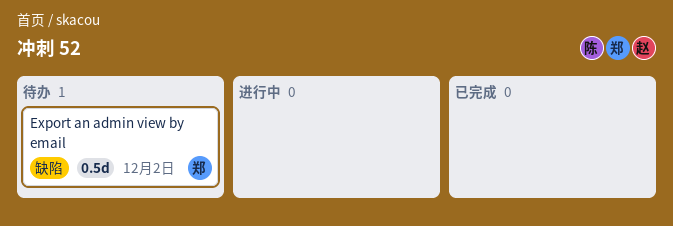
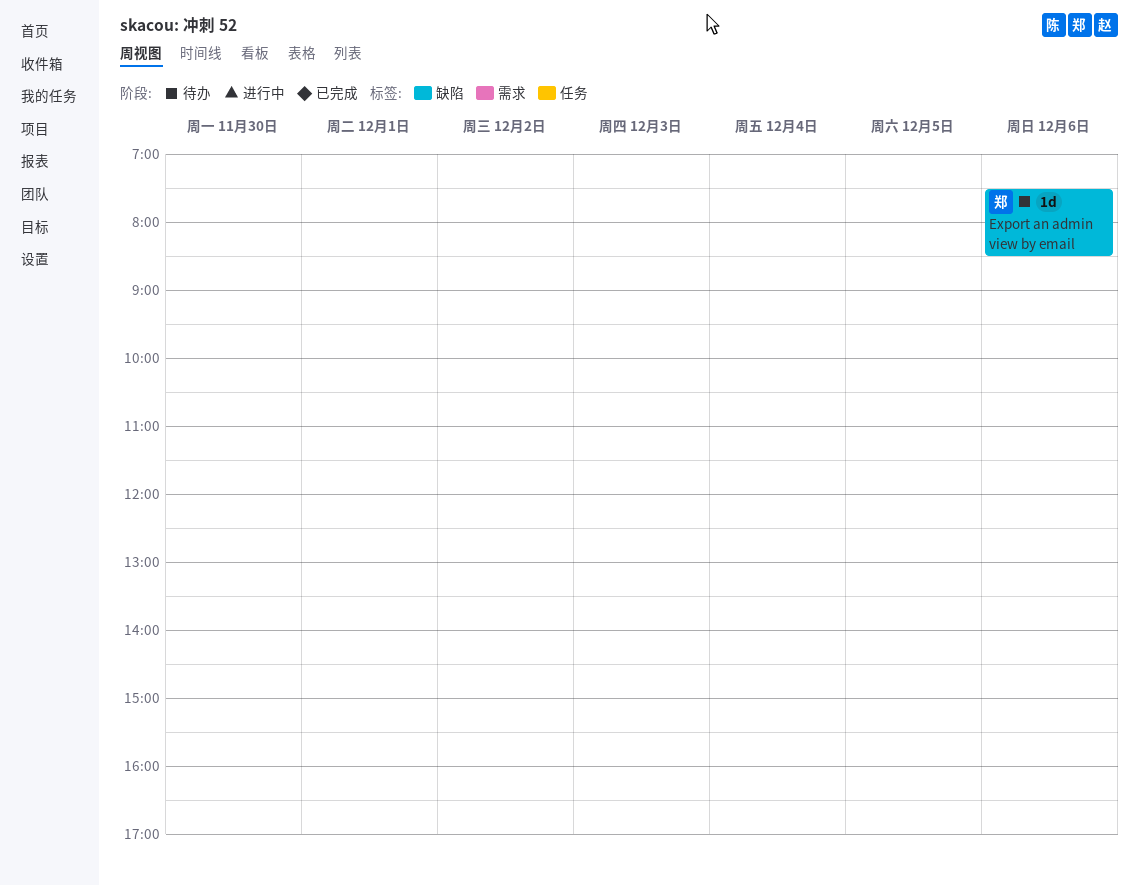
Export an admin view by email, estimate: 0.5d -> 1d
Export an admin view by email, day: Dec 2 -> Dec 6

